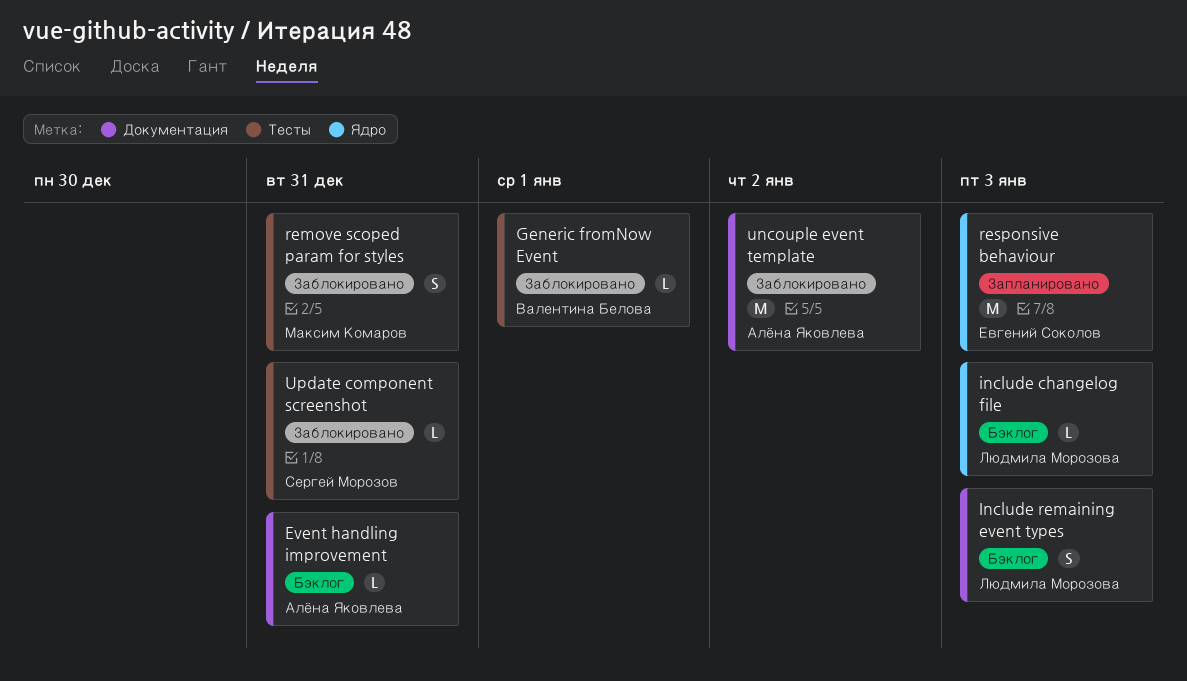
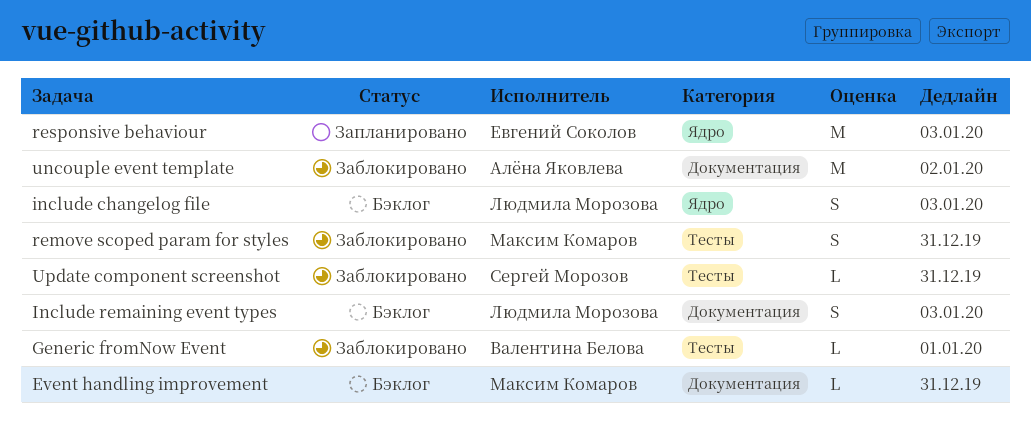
Event handling improvement, owner: Алёна Яковлева -> Максим Комаров
include changelog file, estimate: L -> S

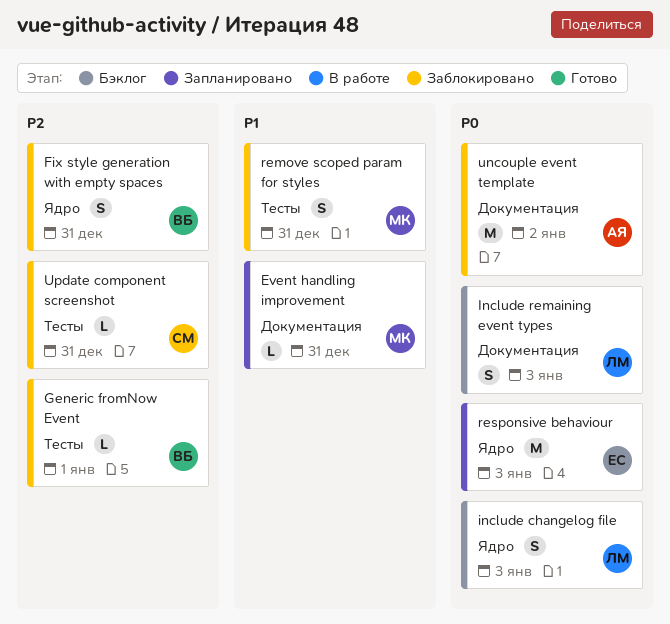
Event handling improvement, status: Бэклог -> Запланировано
Fix style generation with empty spaces: none -> present

